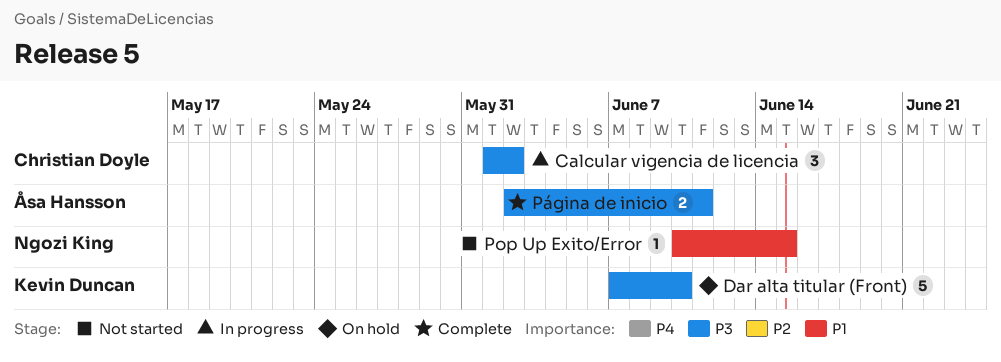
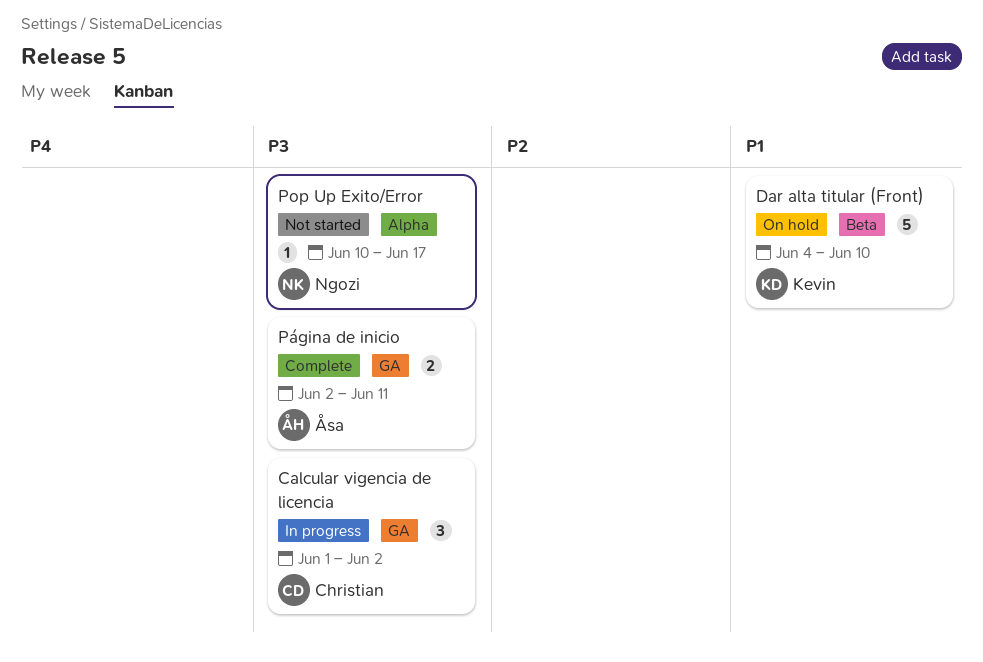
Dar alta titular (Front), priority: P3 -> P1
Dar alta titular (Front), start: Jun 7 -> Jun 4
Pop Up Exito/Error, priority: P1 -> P3
Pop Up Exito/Error, due: Jun 15 -> Jun 17

